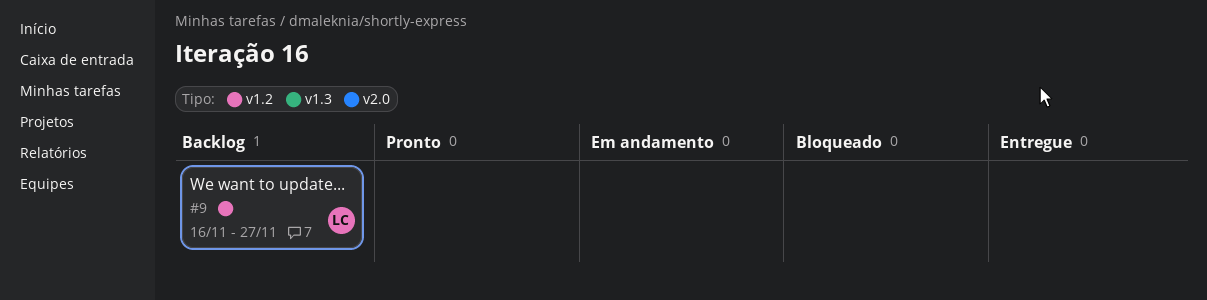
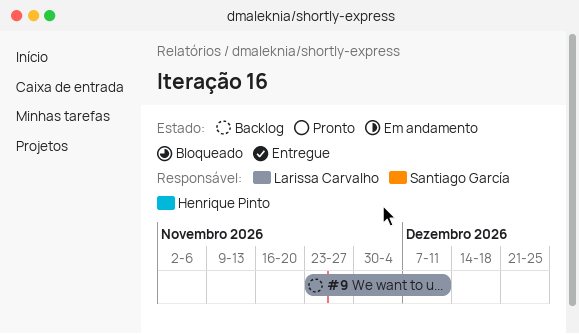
#9, start: Nov 16 -> Nov 23
#9, due: Nov 27 -> Dec 11

